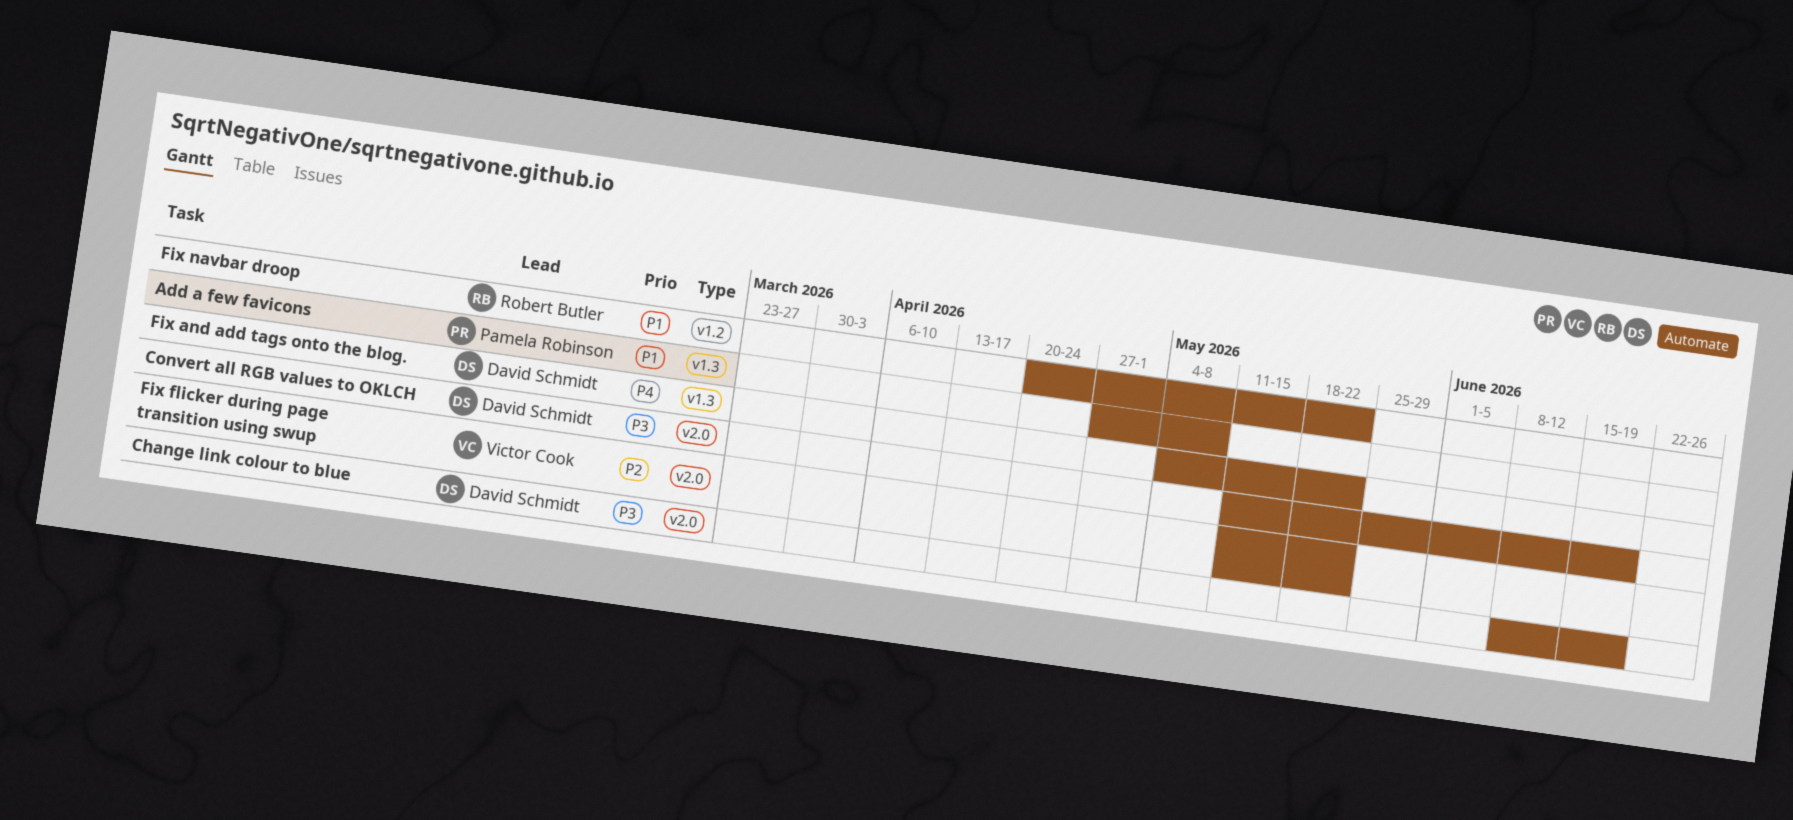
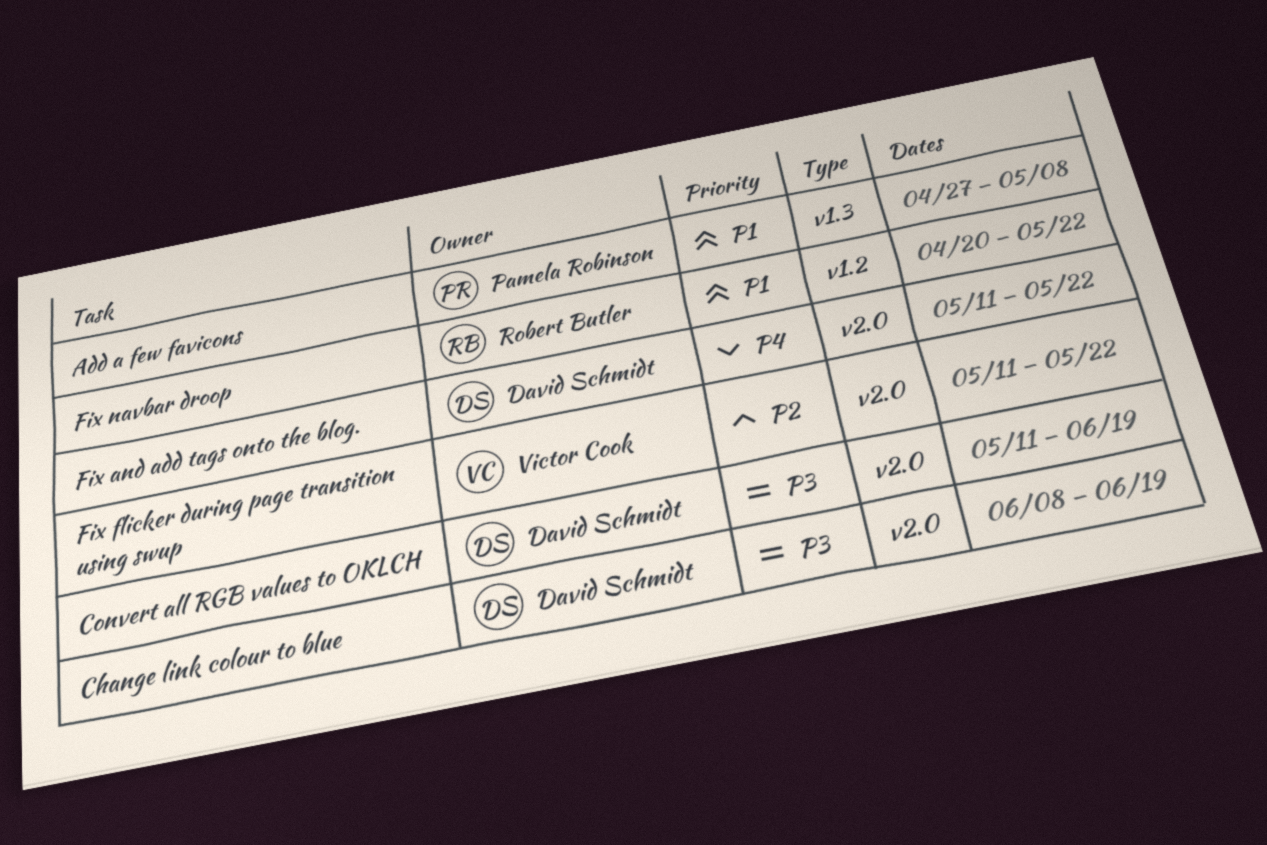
Fix and add tags onto the blog., label: v1.3 -> v2.0
Fix and add tags onto the blog., start: May 4 -> May 11

